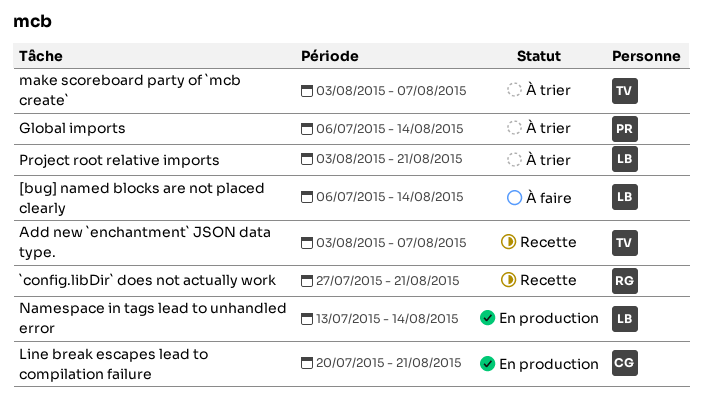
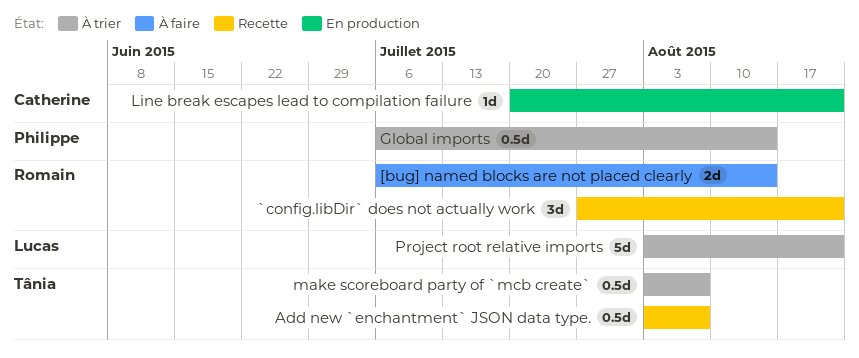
[bug] named blocks are not placed clearly, owner: Lucas -> Romain
Namespace in tags lead to unhandled error: present -> none

